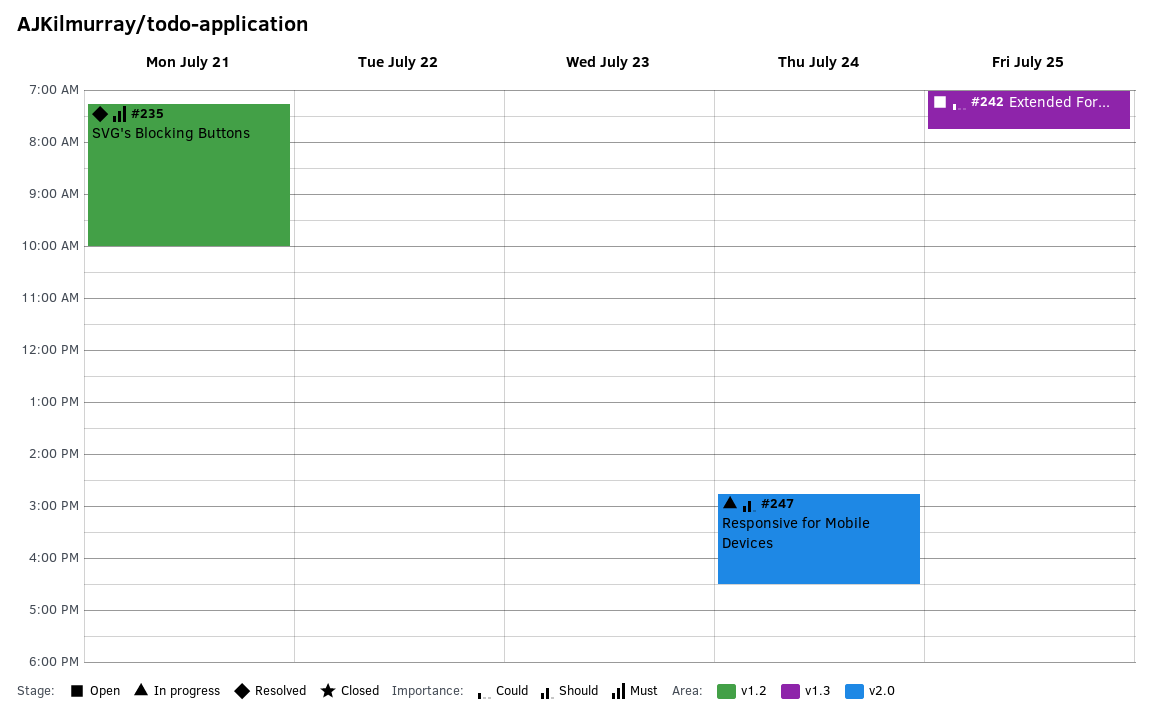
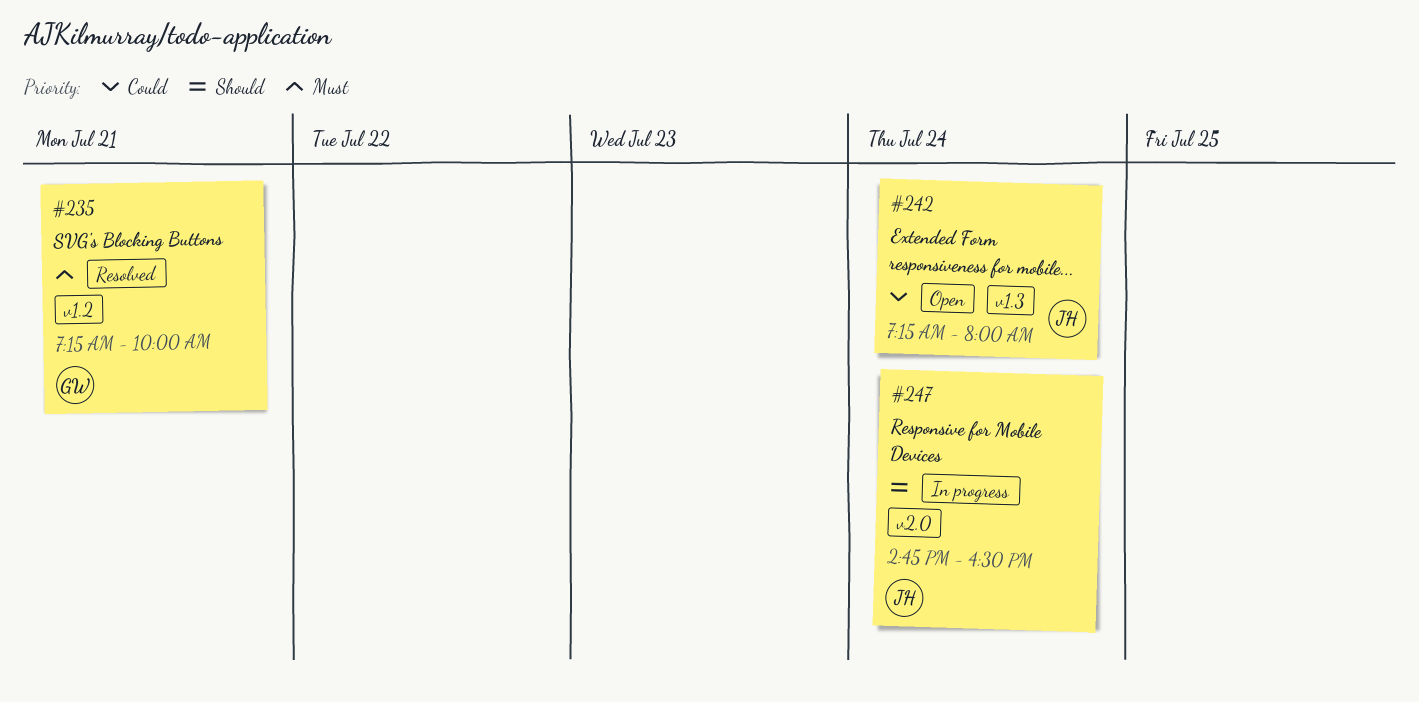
#242, day: Jul 25 -> Jul 24
#242, begins: 07:00 -> 07:15
#242, ends: 07:45 -> 08:00

